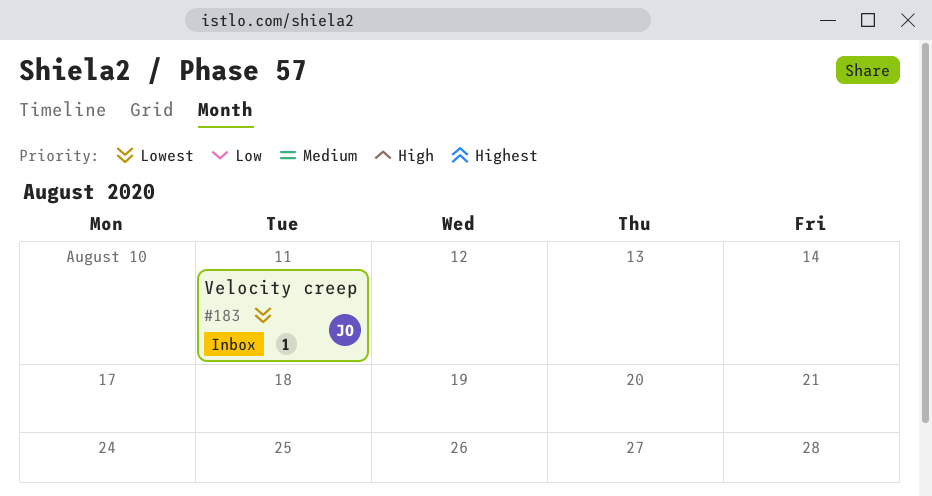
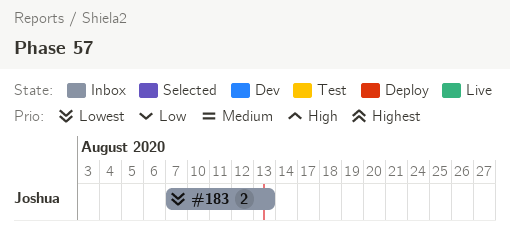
#183, estimate: 1 -> 2
#183, due: Aug 11 -> Aug 13

